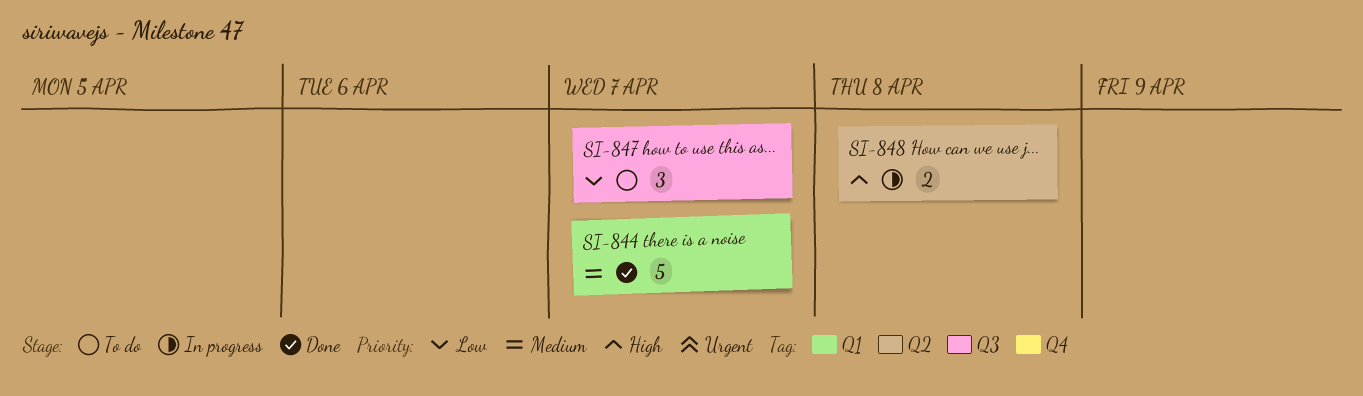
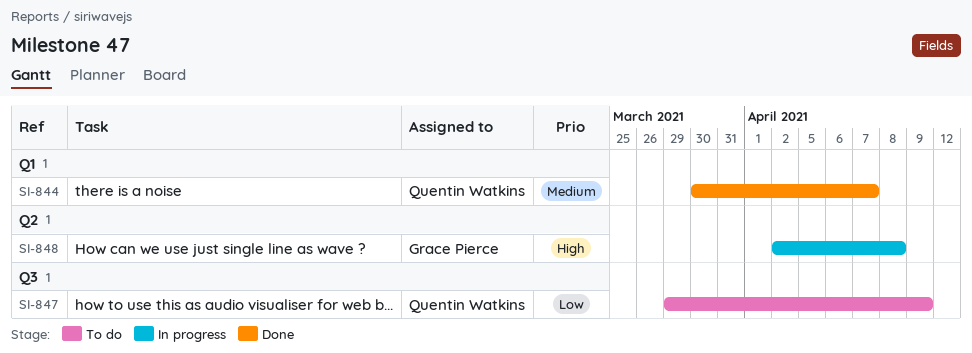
SI-847, due: Apr 7 -> Apr 9

